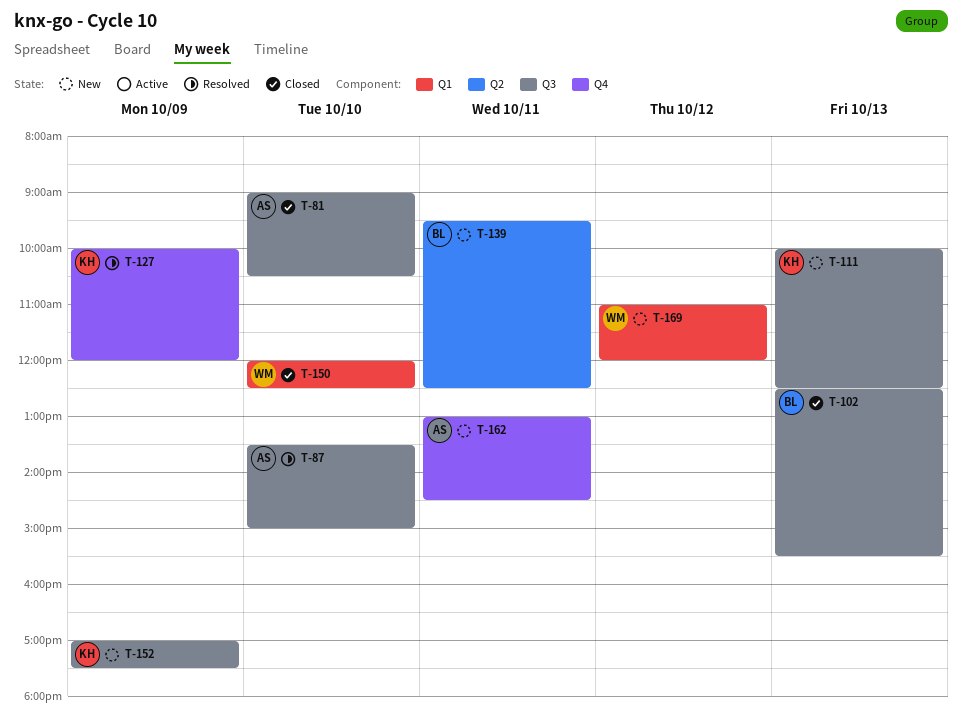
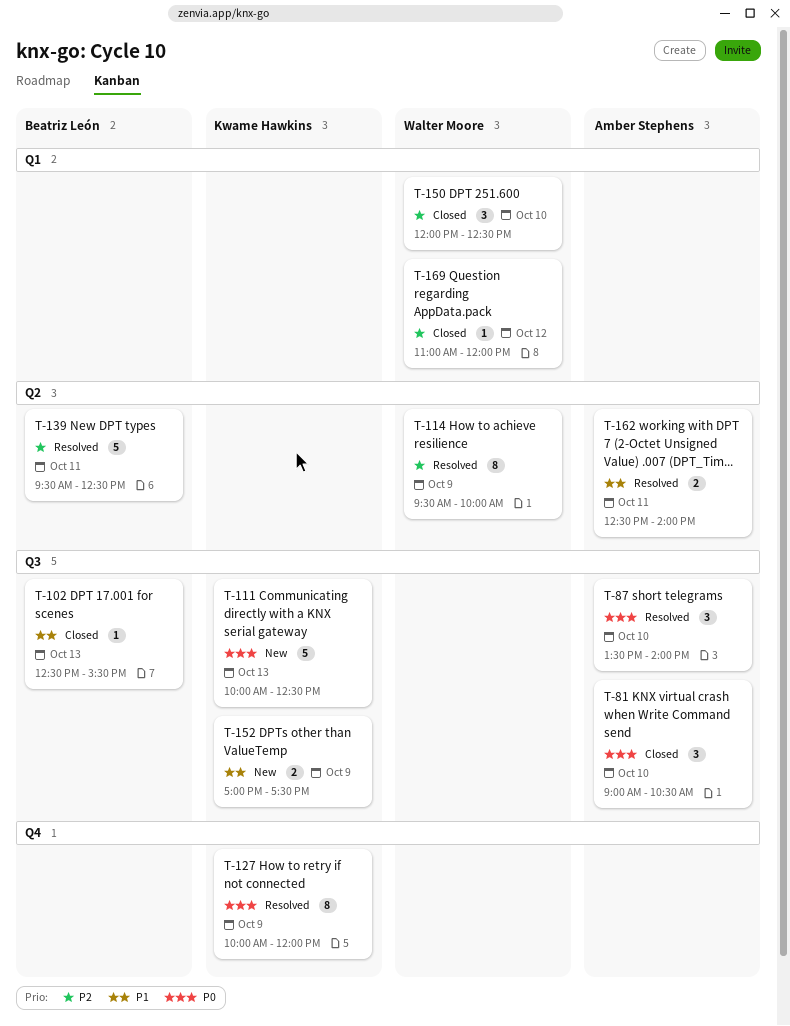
T-87, ends: 15:00 -> 14:00
T-114: none -> present
T-139, status: New -> Resolved
T-162, status: New -> Resolved
T-162, label: Q4 -> Q2
T-162, begins: 13:00 -> 12:30
T-162, ends: 14:30 -> 14:00
T-169, status: New -> Closed

